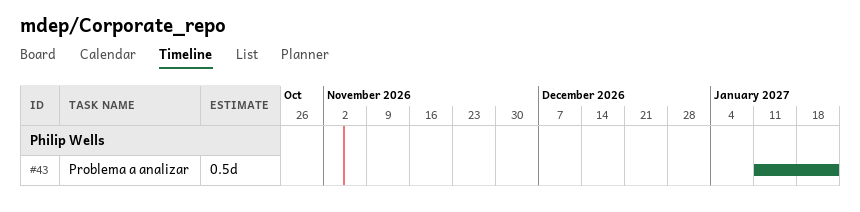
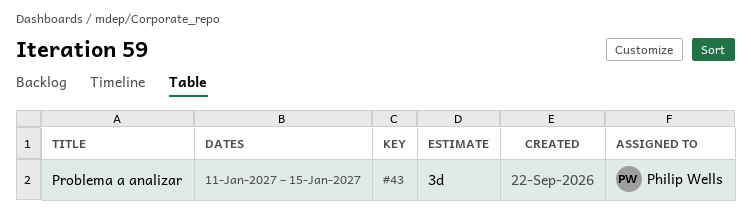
#43, estimate: 0.5d -> 3d
#43, due: Jan 22 -> Jan 15

